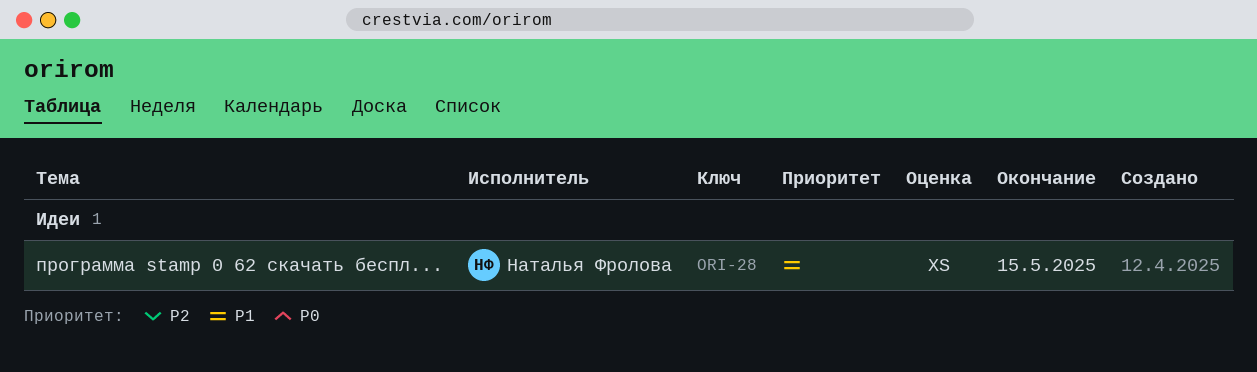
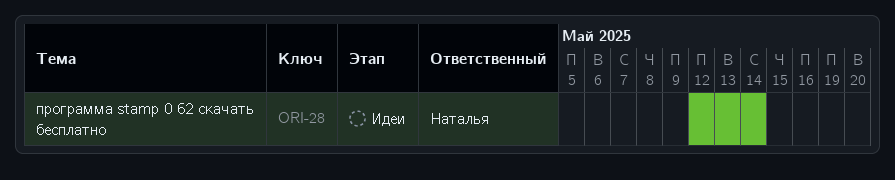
ORI-28, due: May 15 -> May 14

